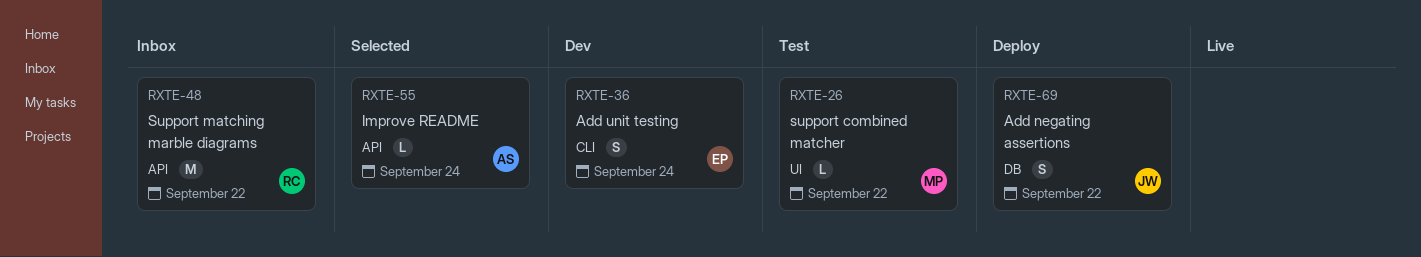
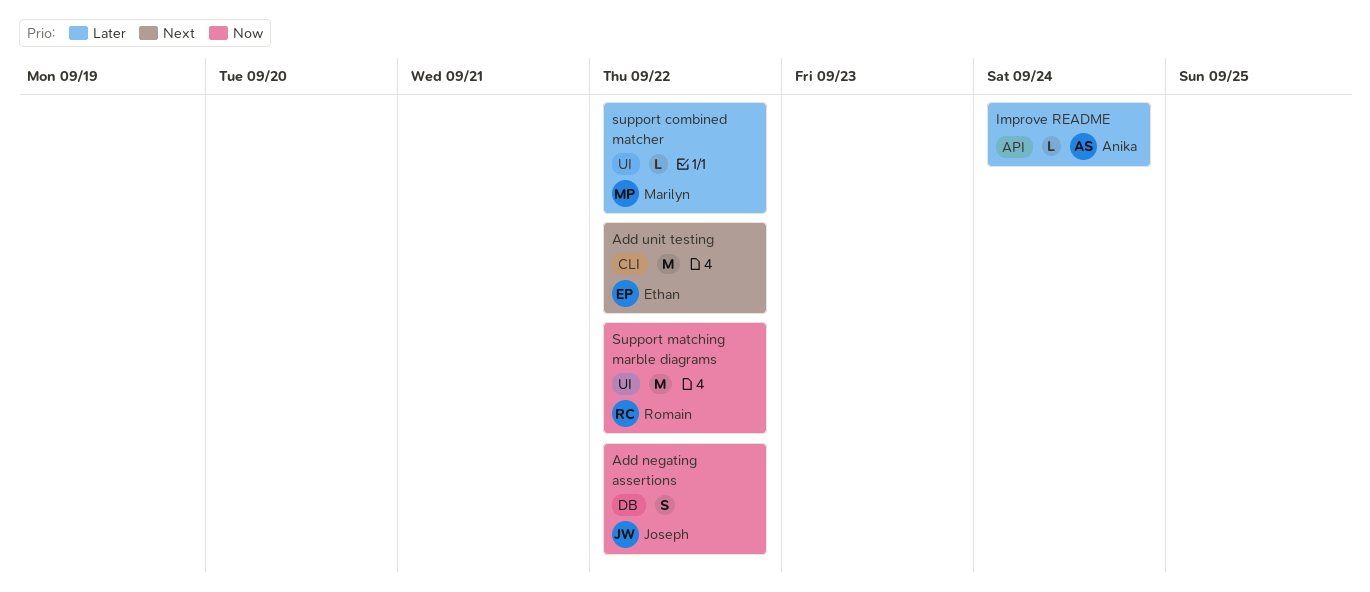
Add unit testing, estimate: S -> M
Add unit testing, due: Sep 24 -> Sep 22
Support matching marble diagrams, label: API -> UI

